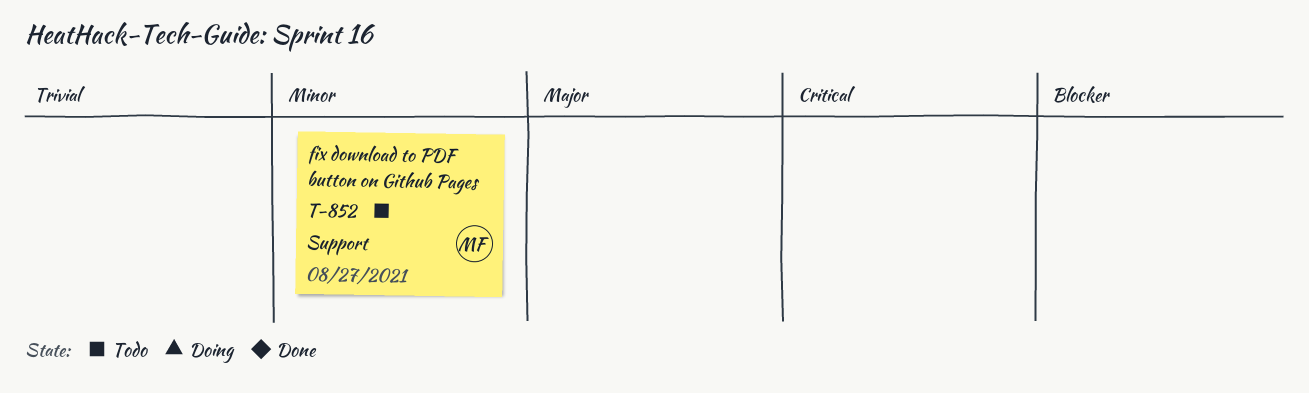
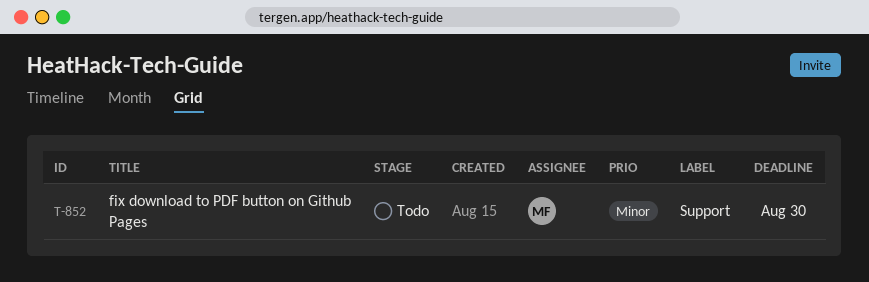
T-852, due: Aug 27 -> Aug 30

